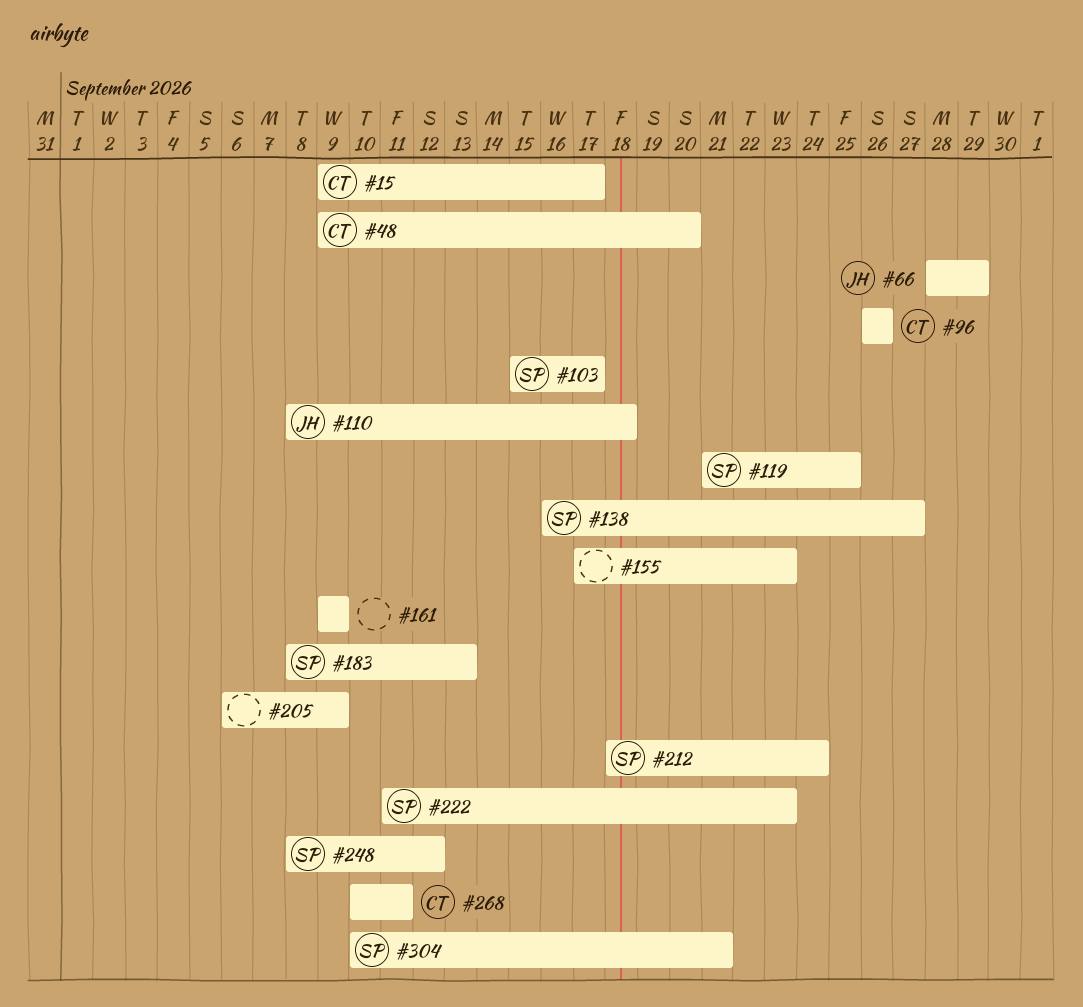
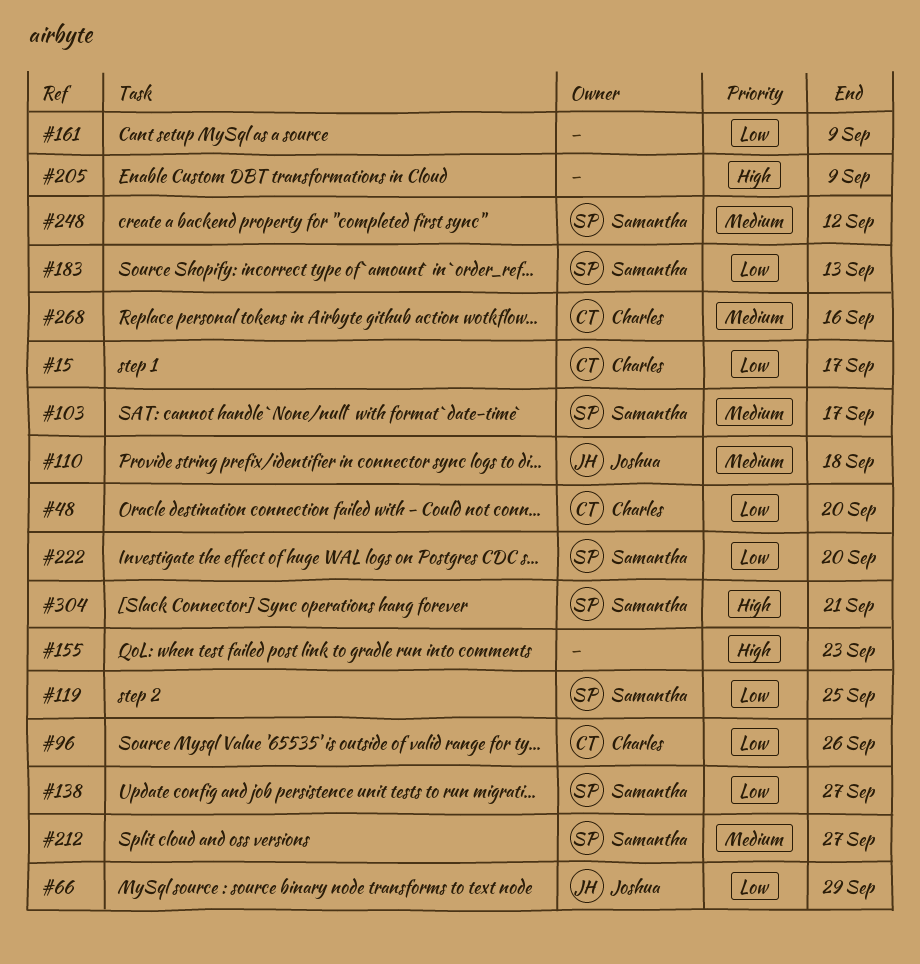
#212, due: Sep 24 -> Sep 27
#222, due: Sep 23 -> Sep 20
#268, due: Sep 11 -> Sep 16

